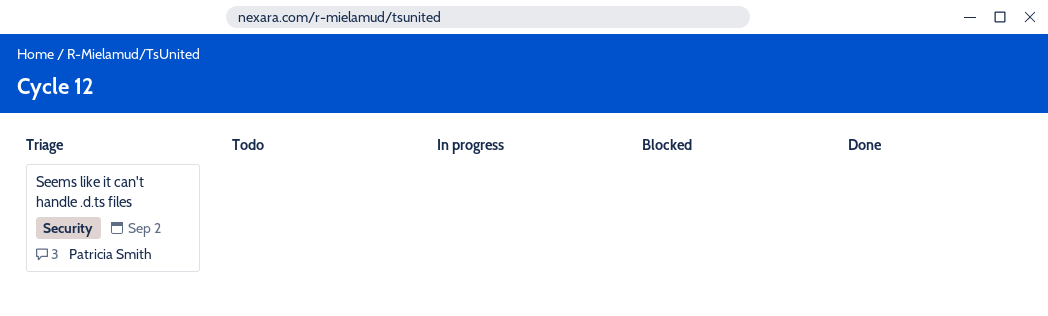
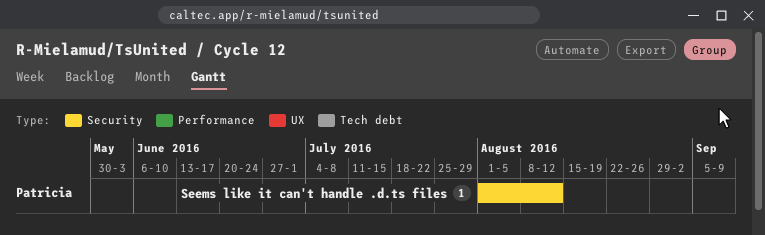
Seems like it can't handle .d.ts files, due: Sep 2 -> Aug 12

